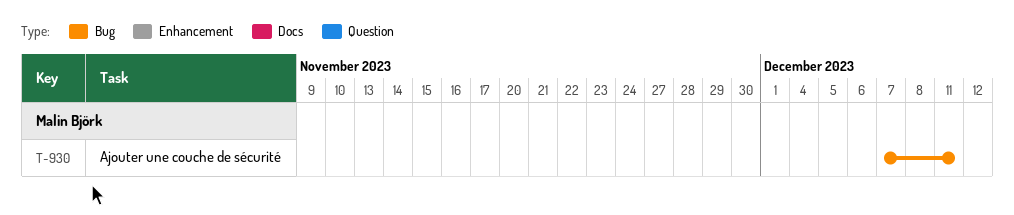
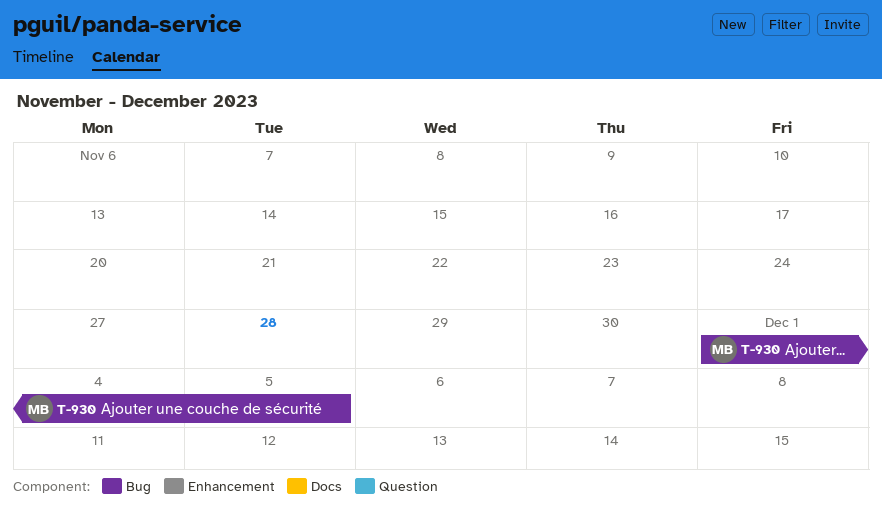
T-930, start: Dec 7 -> Dec 1
T-930, due: Dec 11 -> Dec 5

